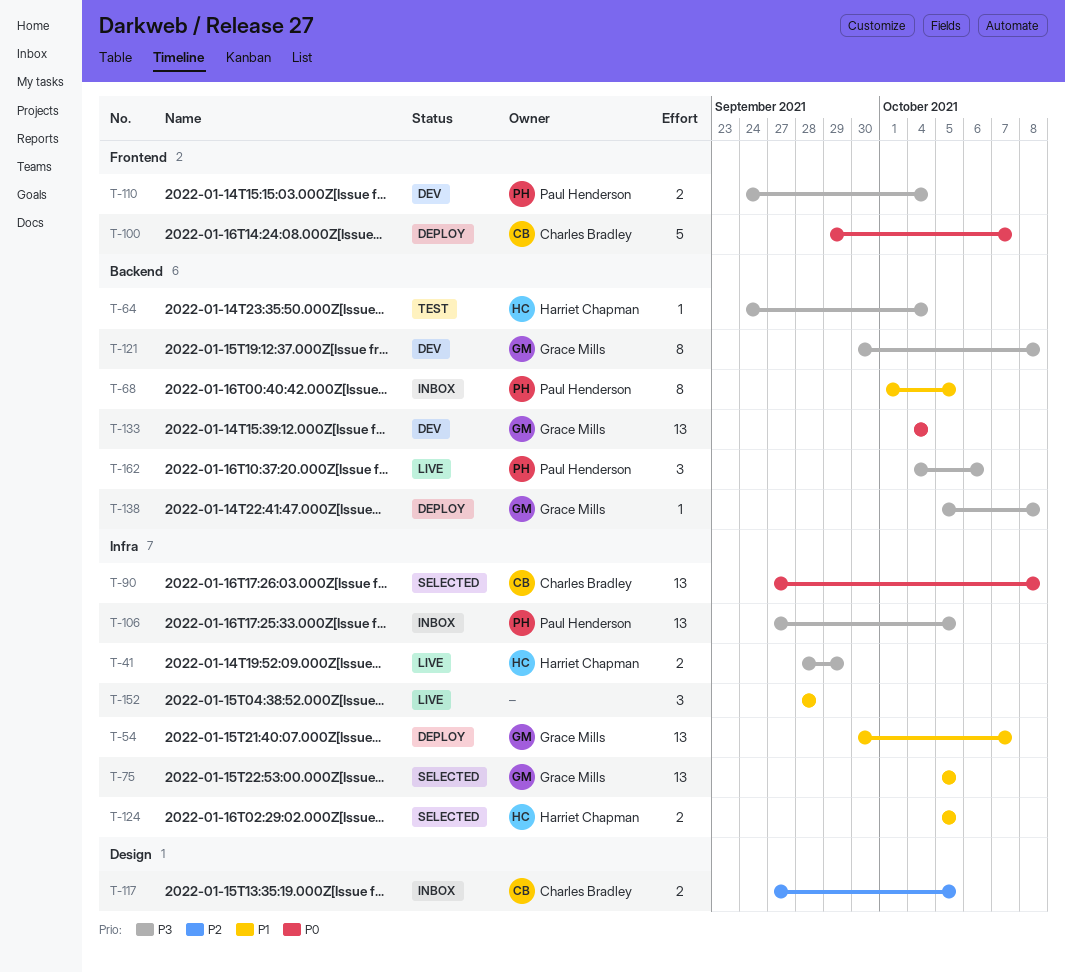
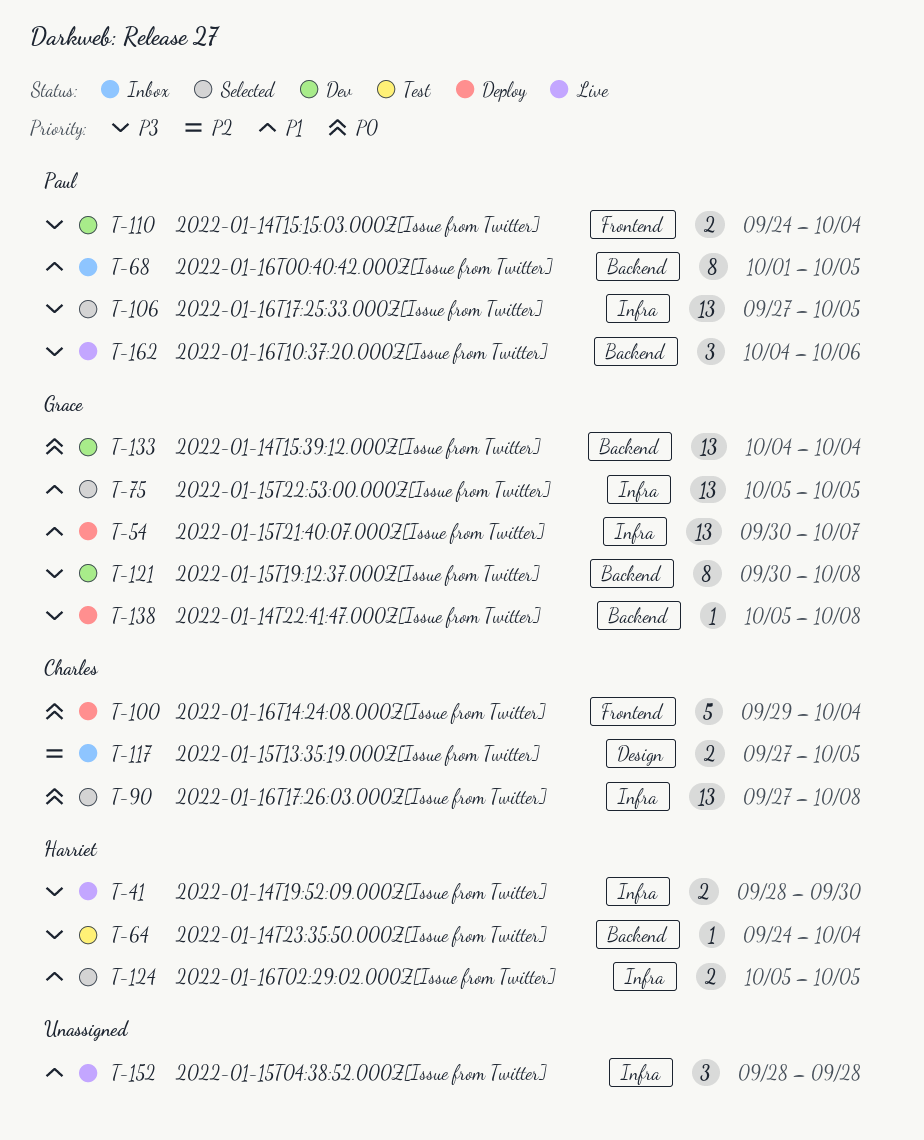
T-41, due: Sep 29 -> Sep 30
T-100, due: Oct 7 -> Oct 4
T-106, status: Inbox -> Selected

